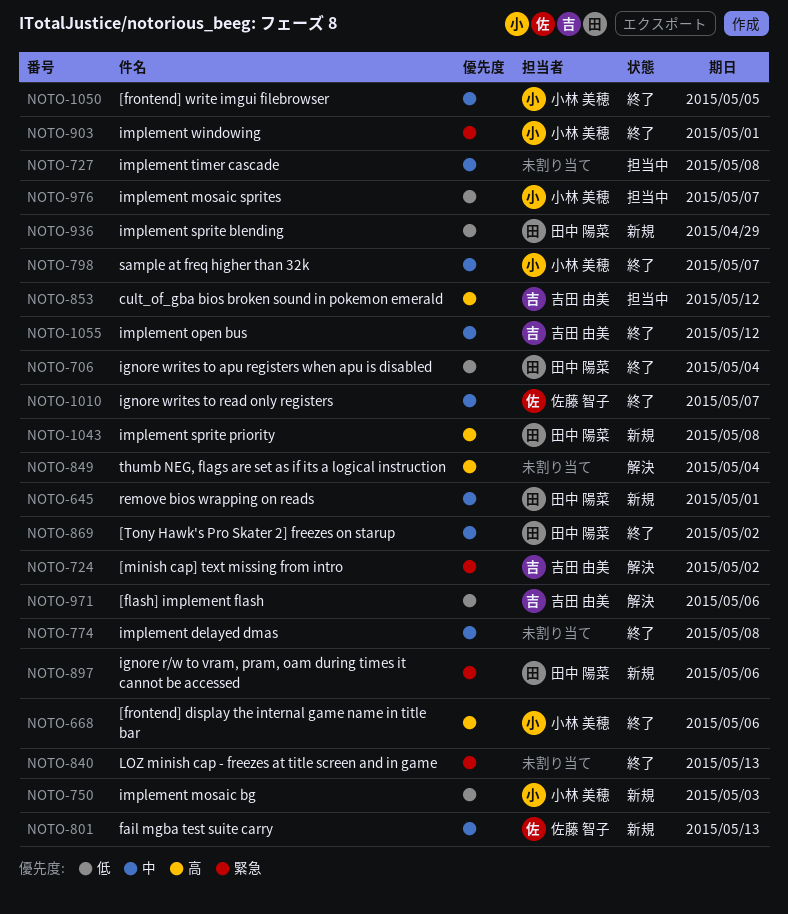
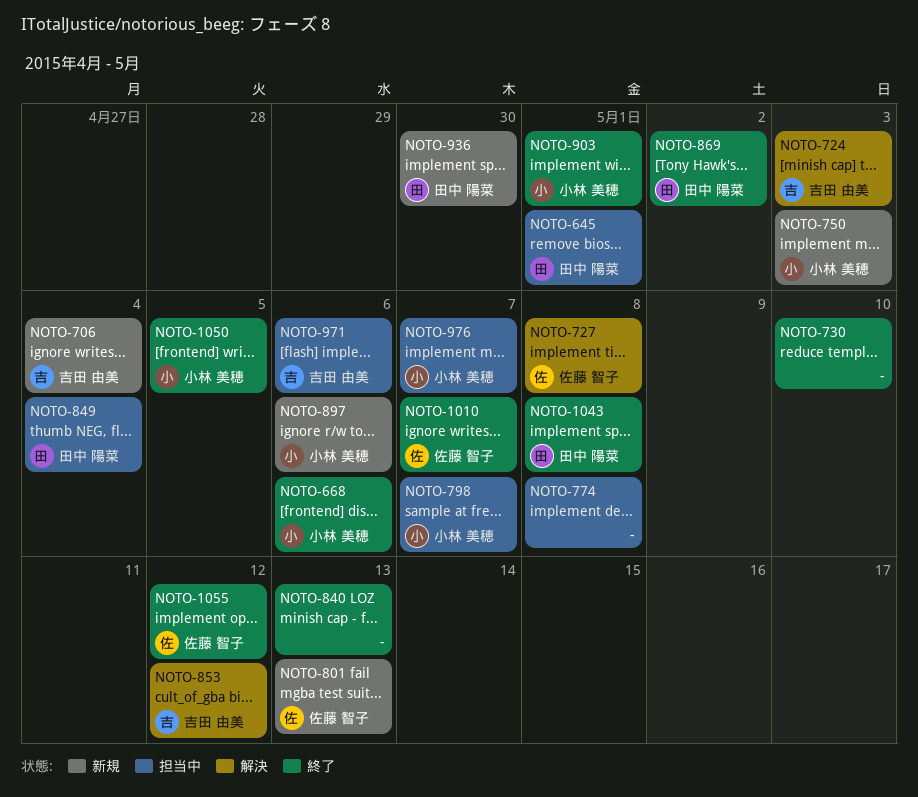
NOTO-645, status: 新規 -> 担当中
NOTO-706, status: 終了 -> 新規
NOTO-706, owner: 田中 陽菜 -> 吉田 由美
NOTO-724, due: May 2 -> May 3
NOTO-727, status: 担当中 -> 解決
NOTO-727, owner: none -> 佐藤 智子
NOTO-730: none -> present
NOTO-774, status: 終了 -> 担当中
NOTO-798, status: 終了 -> 担当中
NOTO-849, status: 解決 -> 担当中
NOTO-849, owner: none -> 田中 陽菜
NOTO-853, status: 担当中 -> 解決
NOTO-897, owner: 田中 陽菜 -> 小林 美穂
NOTO-936, due: Apr 29 -> Apr 30
NOTO-971, status: 解決 -> 担当中
NOTO-1043, status: 新規 -> 終了
NOTO-1055, owner: 吉田 由美 -> 佐藤 智子

